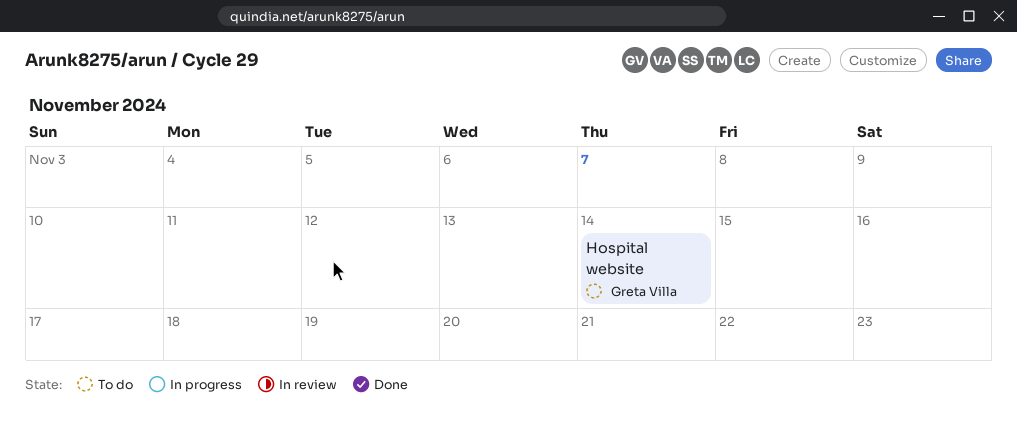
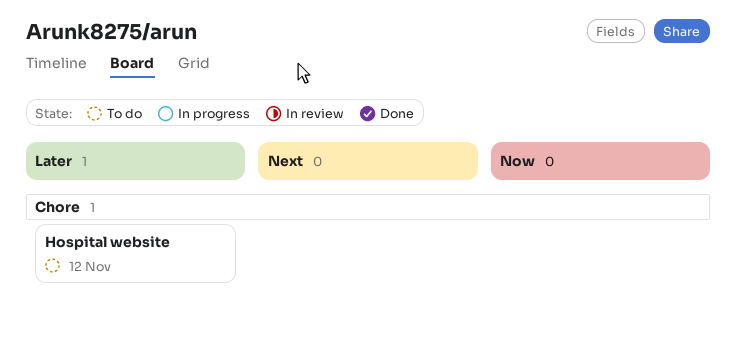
Hospital website, due: Nov 14 -> Nov 12

